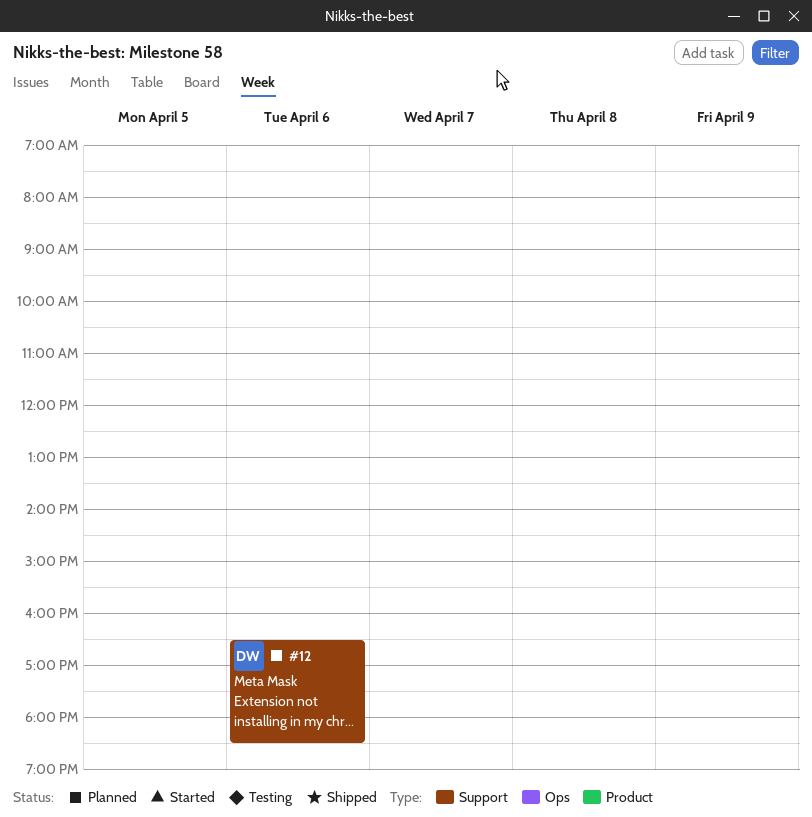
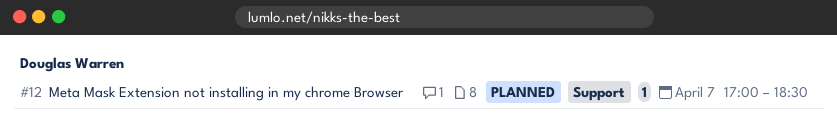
#12, day: Apr 6 -> Apr 7
#12, begins: 16:30 -> 17:00

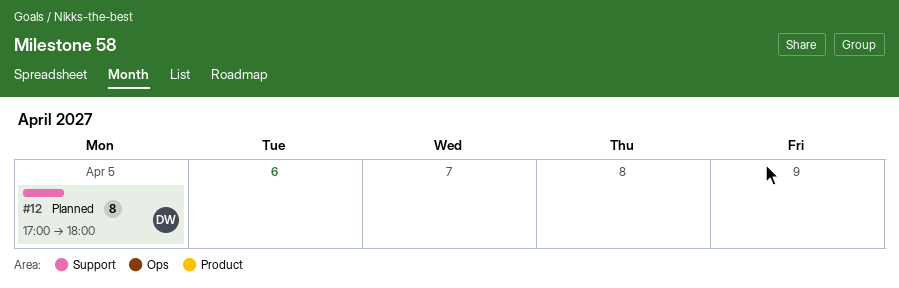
#12, estimate: 1 -> 8
#12, day: Apr 7 -> Apr 5
#12, ends: 18:30 -> 18:00

